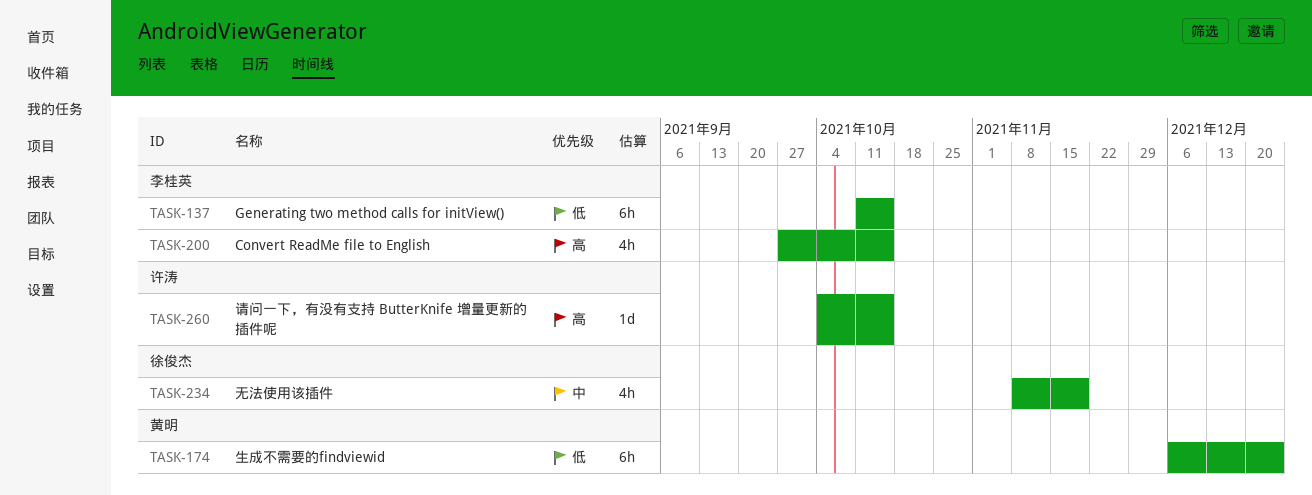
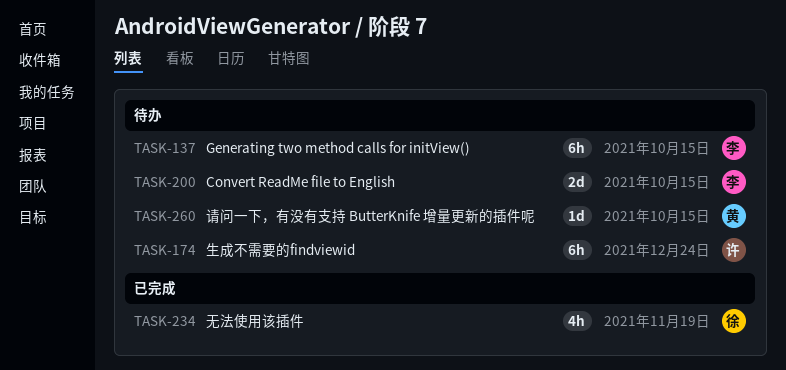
TASK-174, owner: 黄明 -> 许涛
TASK-200, estimate: 4h -> 2d
TASK-260, owner: 许涛 -> 黄明

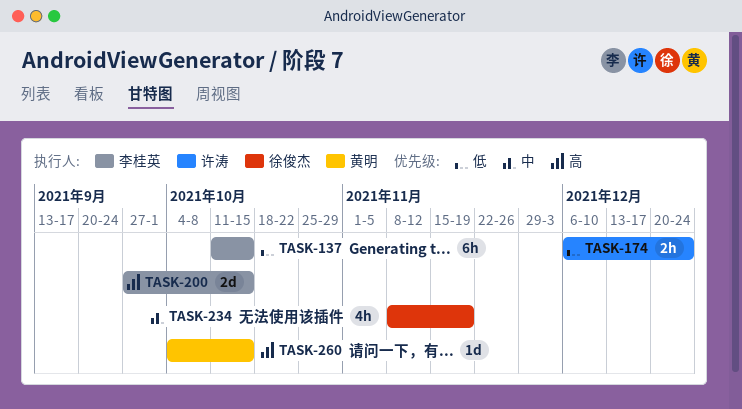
TASK-174, estimate: 6h -> 2h

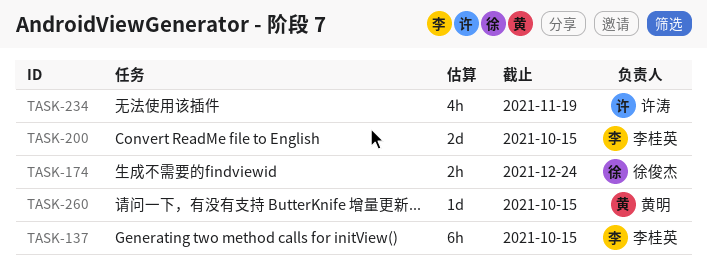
TASK-174, owner: 许涛 -> 徐俊杰
TASK-234, owner: 徐俊杰 -> 许涛

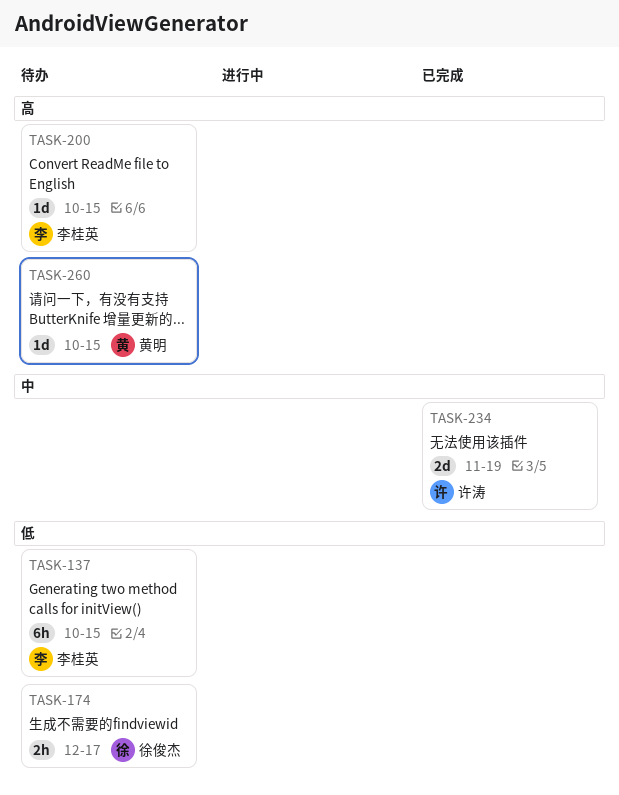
TASK-174, due: Dec 24 -> Dec 17
TASK-200, estimate: 2d -> 1d
TASK-234, estimate: 4h -> 2d

